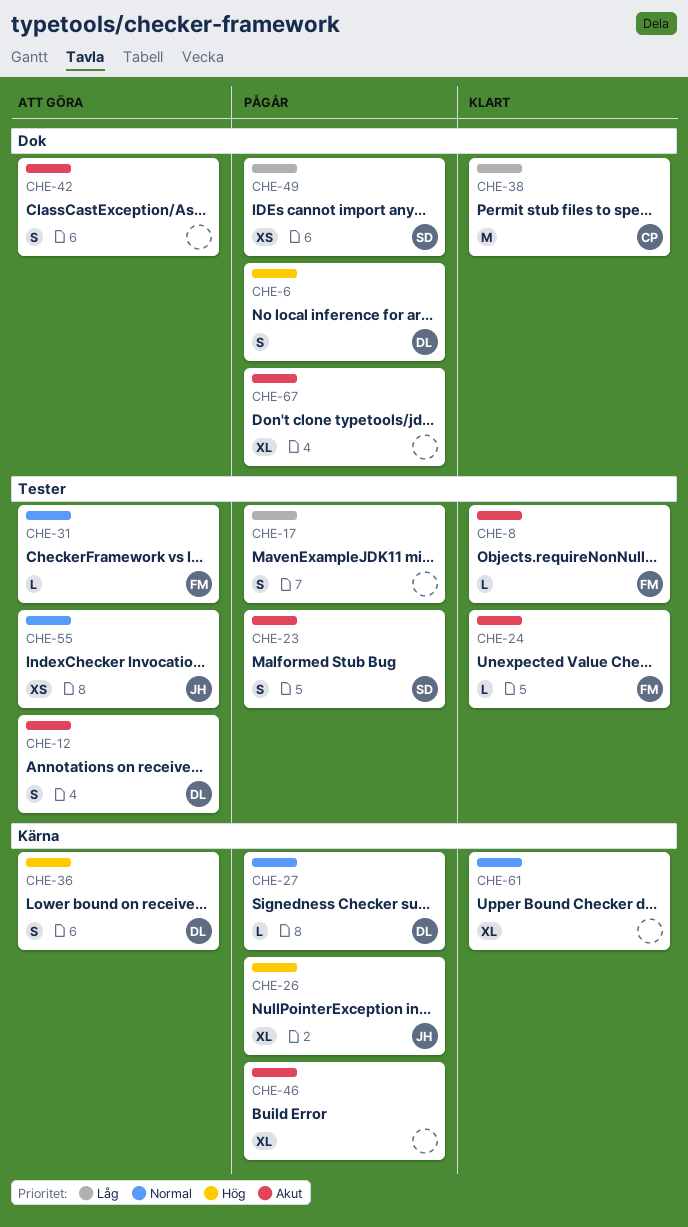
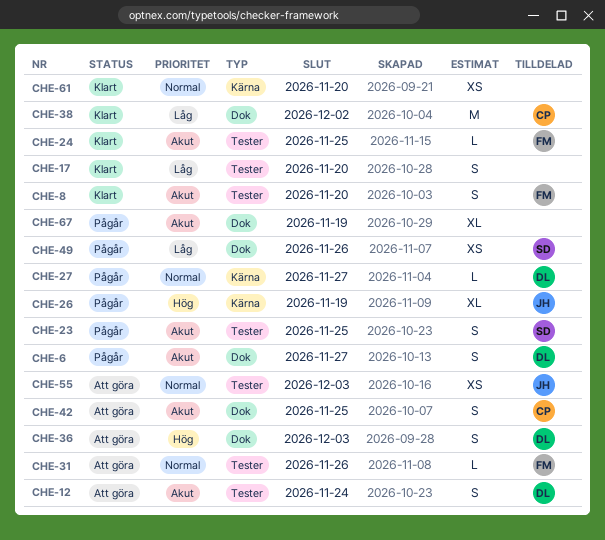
CHE-6, priority: Hög -> Akut
CHE-8, estimate: L -> S
CHE-17, status: Pågår -> Klart
CHE-36, label: Kärna -> Dok
CHE-42, owner: none -> CP
CHE-46: present -> none
CHE-61, estimate: XL -> XS

